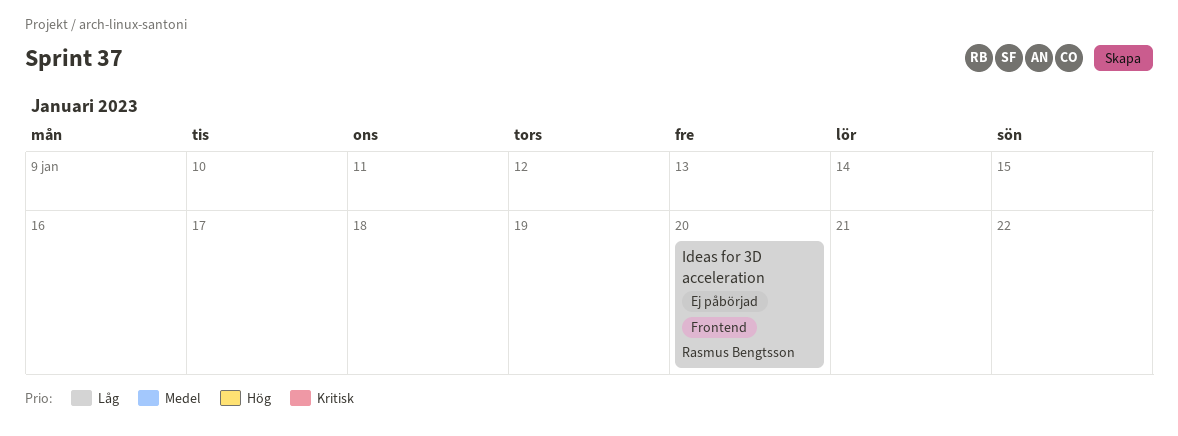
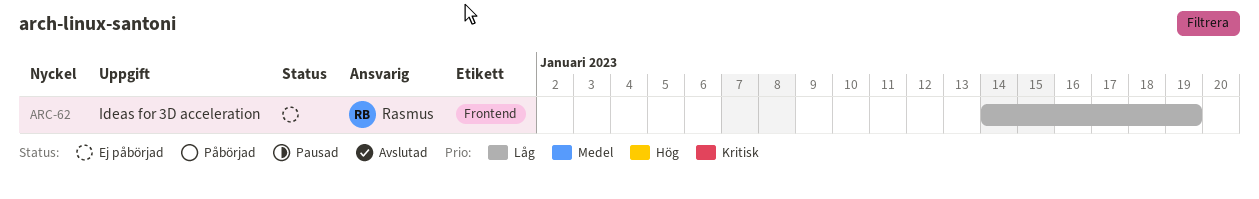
Ideas for 3D acceleration, due: Jan 20 -> Jan 19

